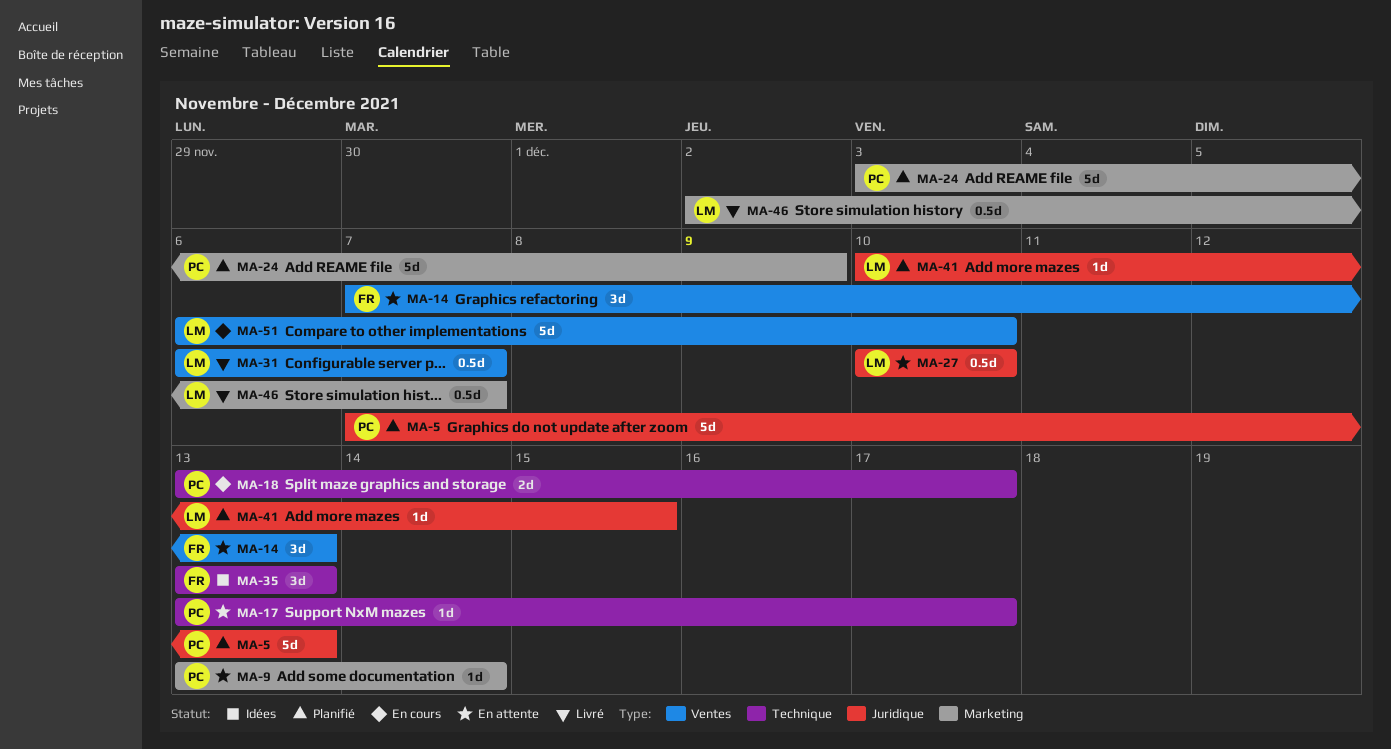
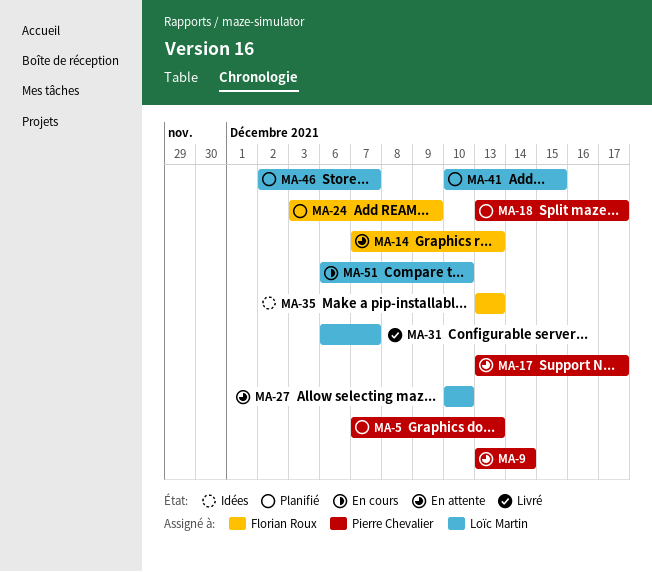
MA-18, status: En cours -> Planifié
MA-24, owner: Pierre Chevalier -> Florian Roux
MA-46, status: Livré -> Planifié

